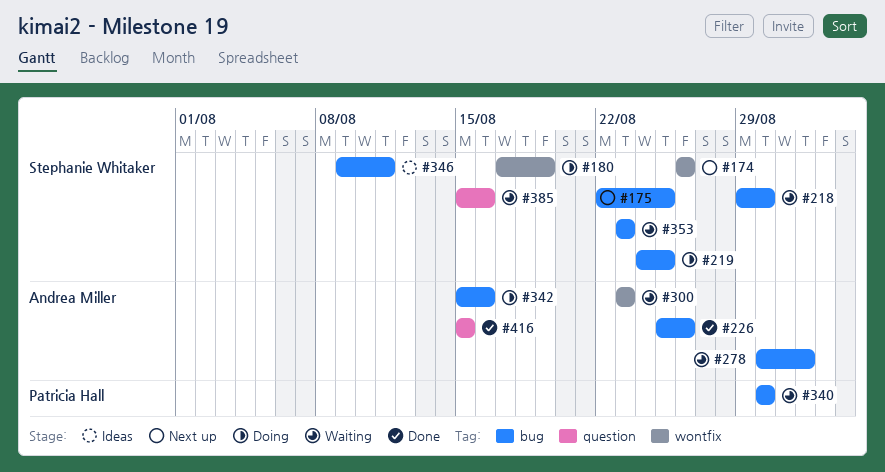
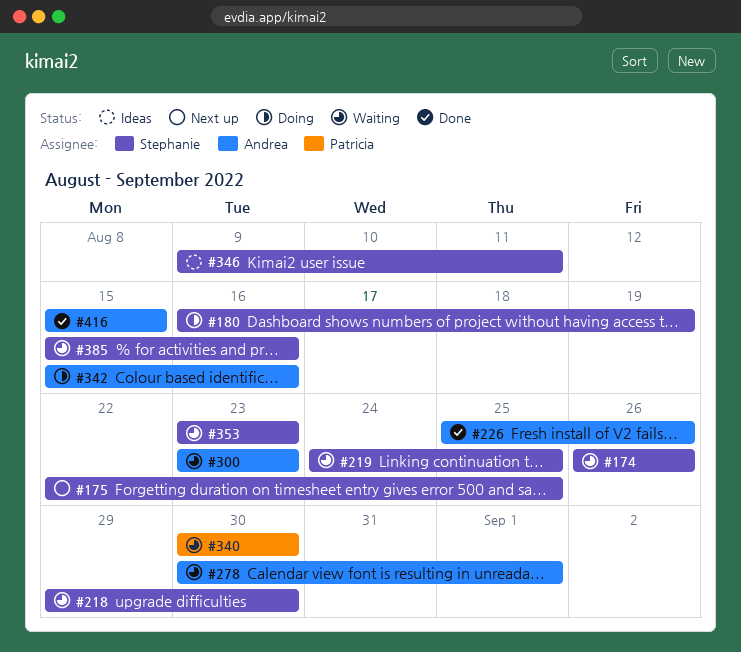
#174, status: Next up -> Waiting
#180, start: Aug 17 -> Aug 16
#219, status: Doing -> Waiting

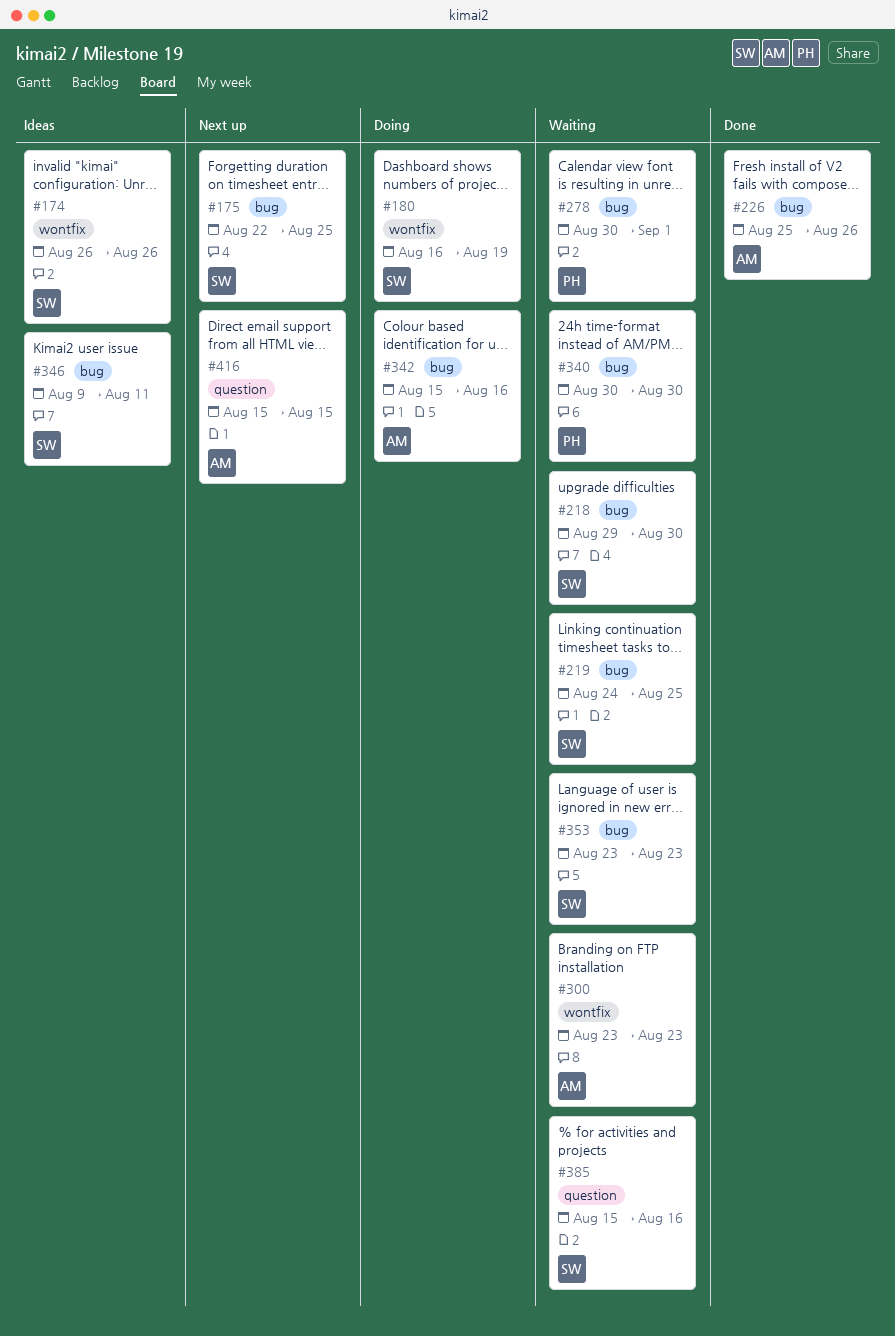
#174, status: Waiting -> Ideas
#278, owner: Andrea -> Patricia
#416, status: Done -> Next up

